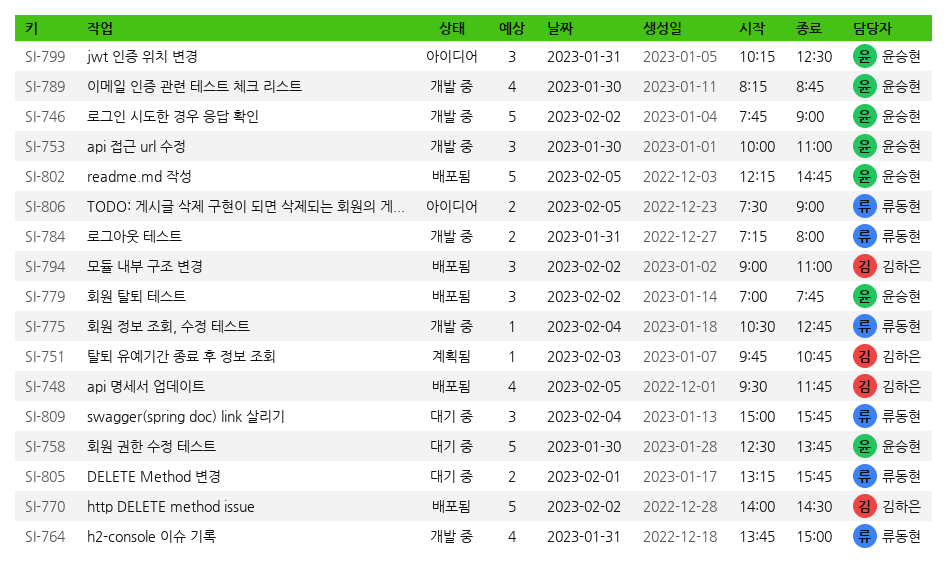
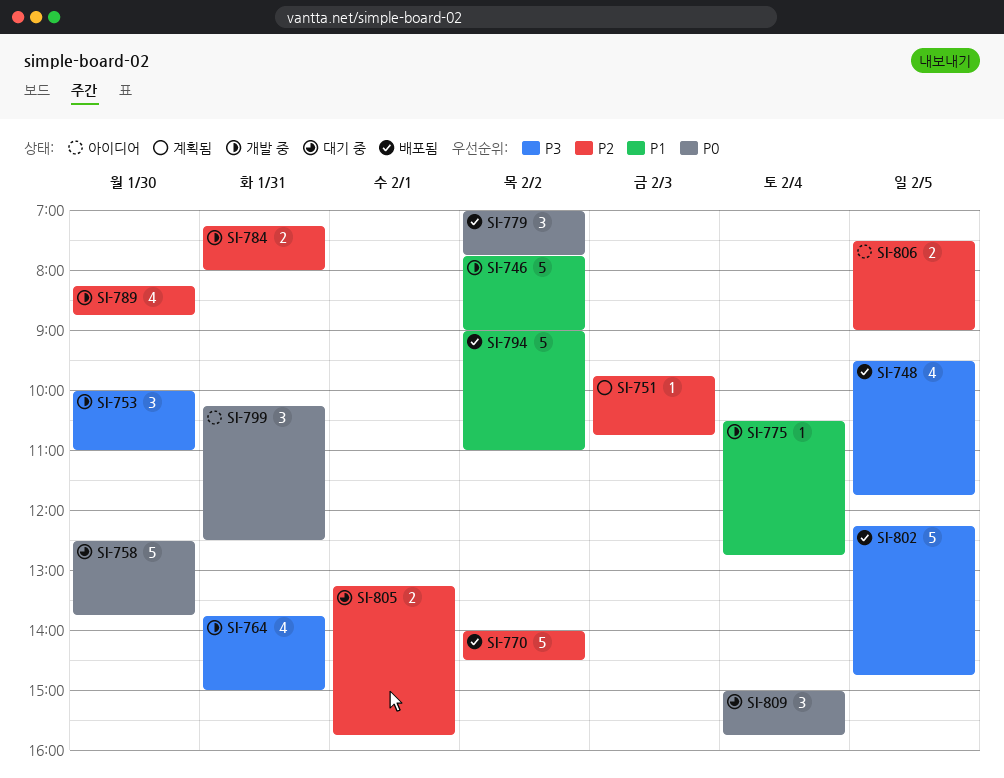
SI-794, estimate: 3 -> 5

